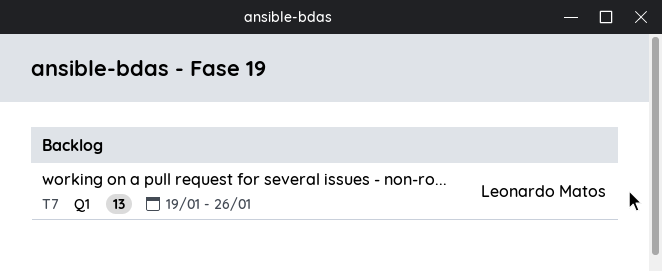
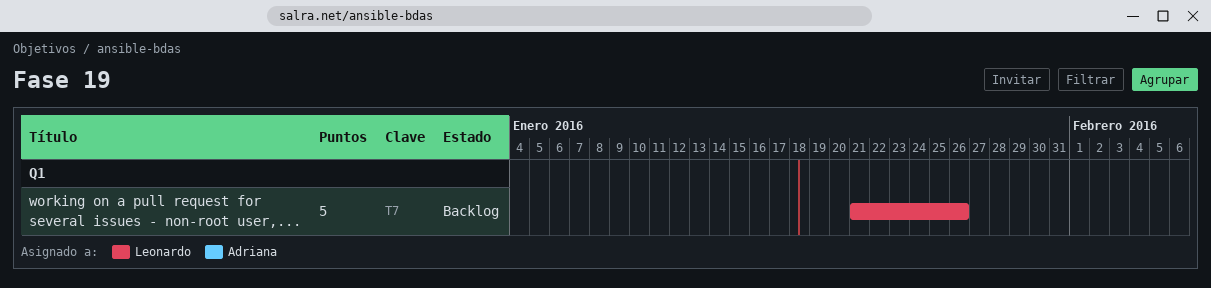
T7, estimate: 13 -> 5
T7, start: Jan 19 -> Jan 21

